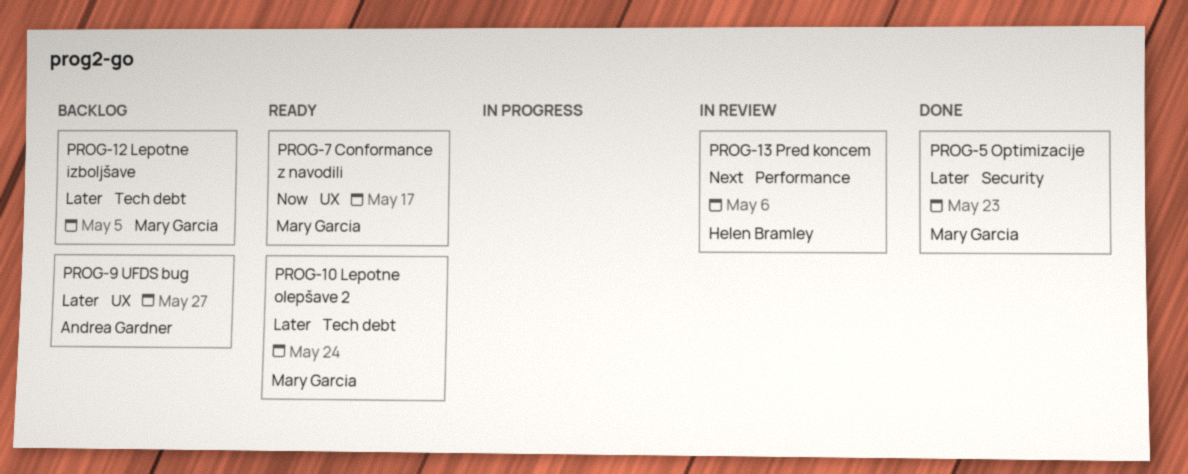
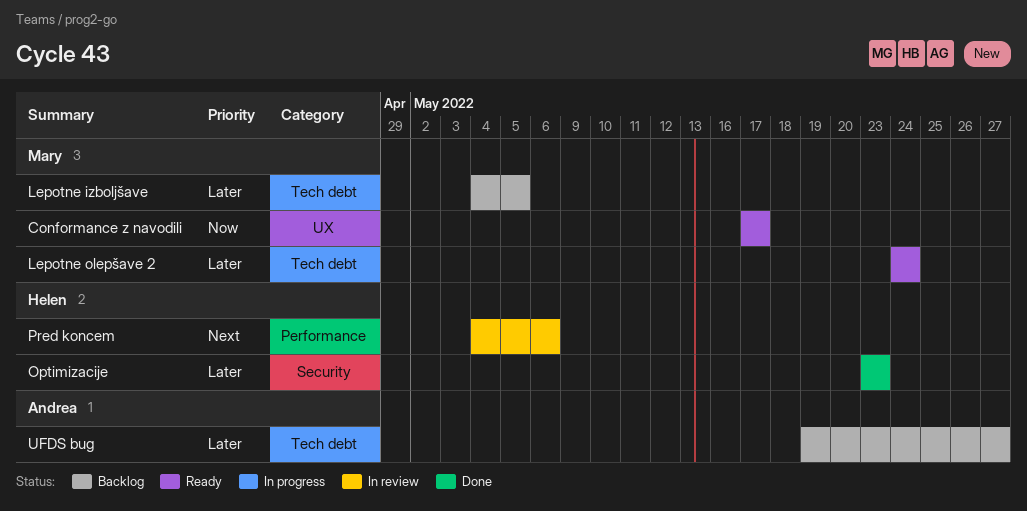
Optimizacije, owner: Mary Garcia -> Helen Bramley
UFDS bug, label: UX -> Tech debt

